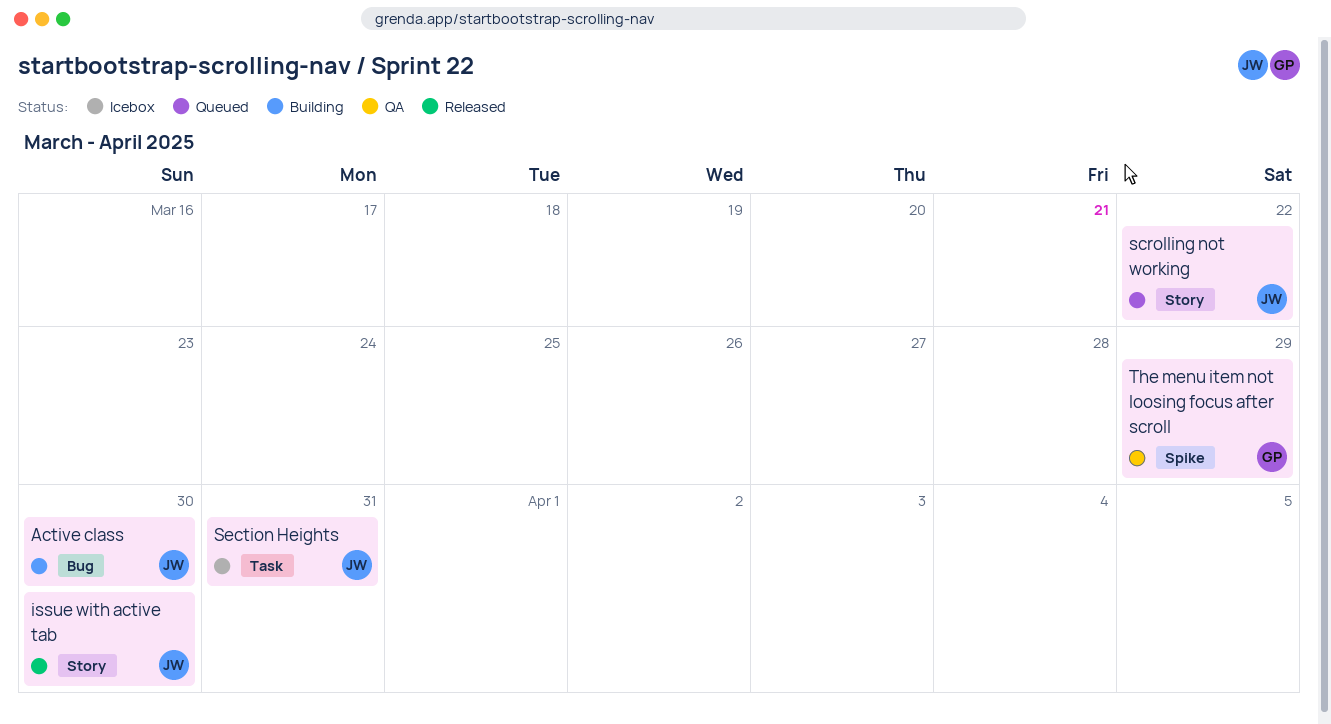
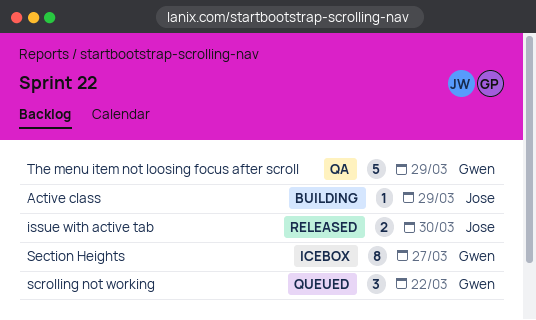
Active class, due: Mar 30 -> Mar 29
scrolling not working, owner: Jose -> Gwen
Section Heights, owner: Jose -> Gwen
Section Heights, due: Mar 31 -> Mar 27

